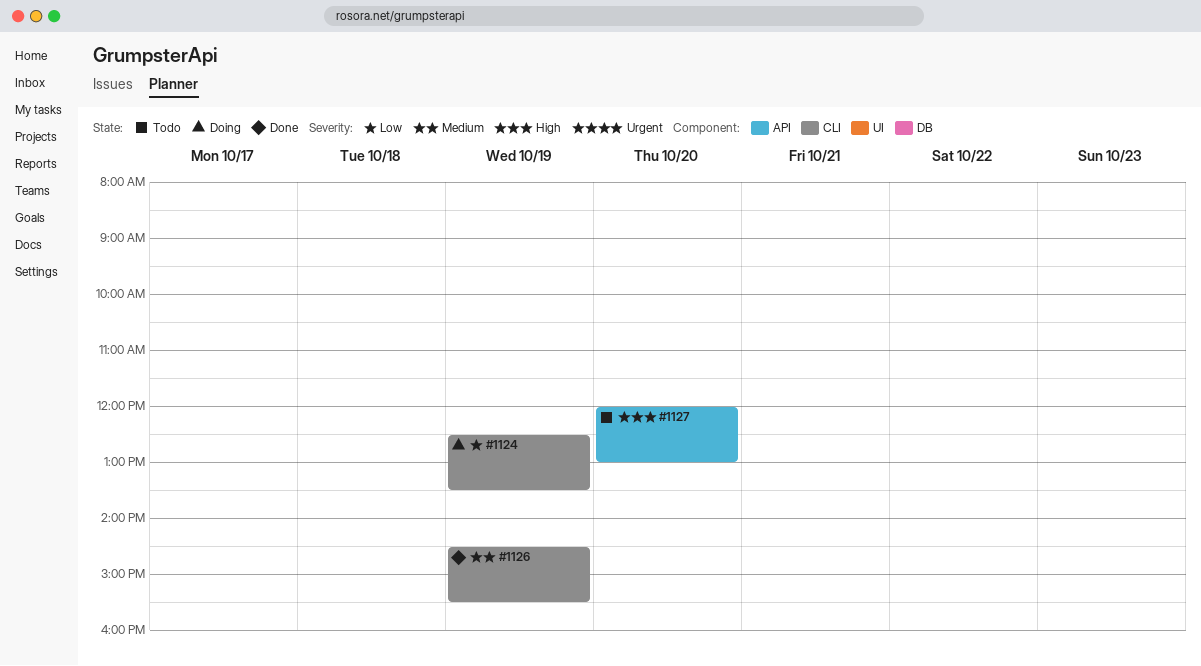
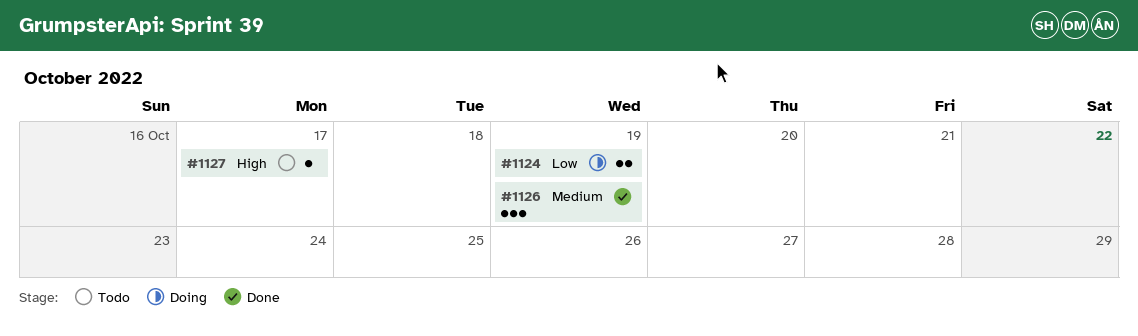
#1127, day: Oct 20 -> Oct 17

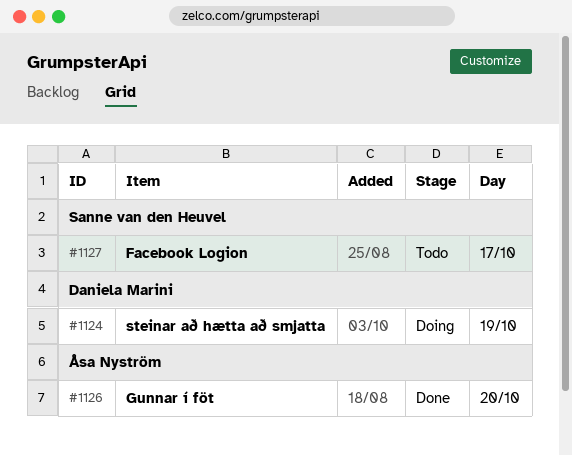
#1126, day: Oct 19 -> Oct 20

